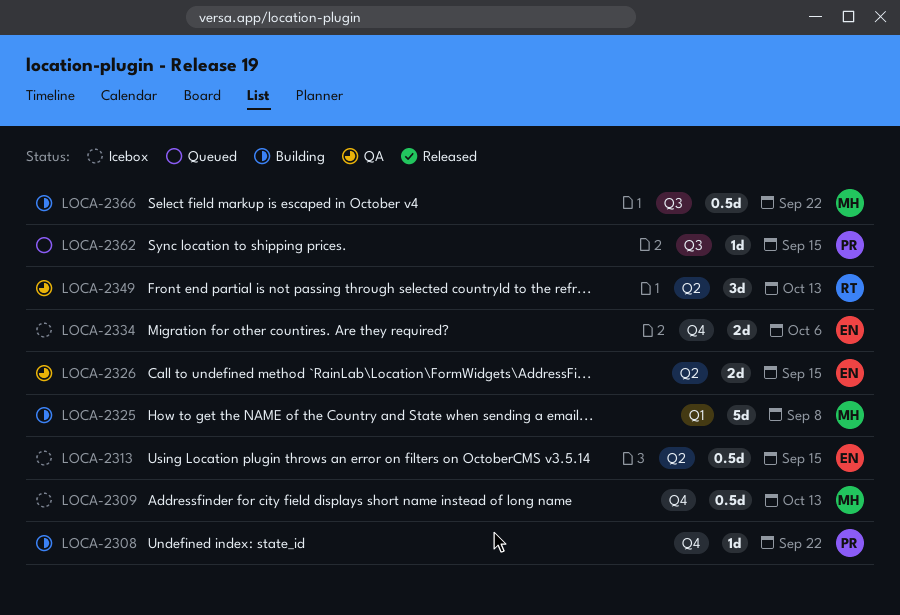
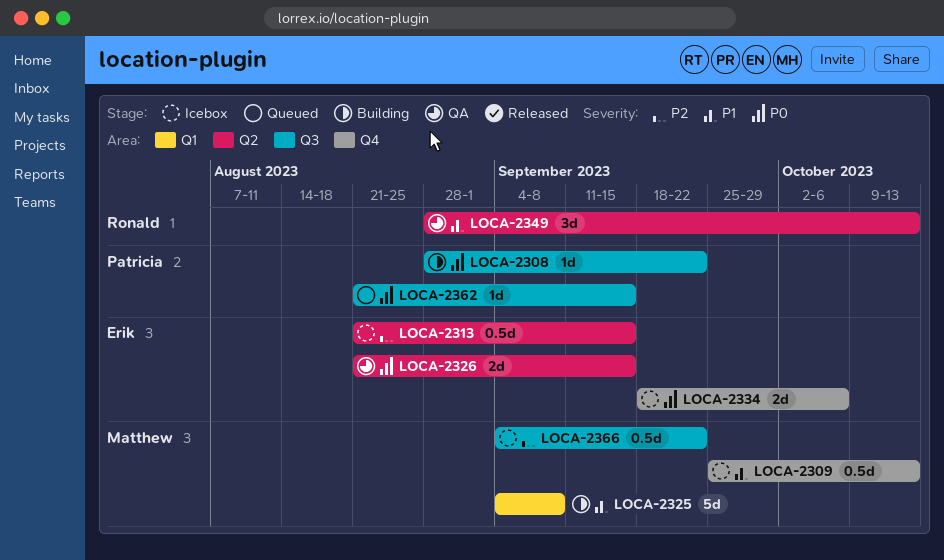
LOCA-2308, label: Q4 -> Q3
LOCA-2366, status: Building -> Icebox

